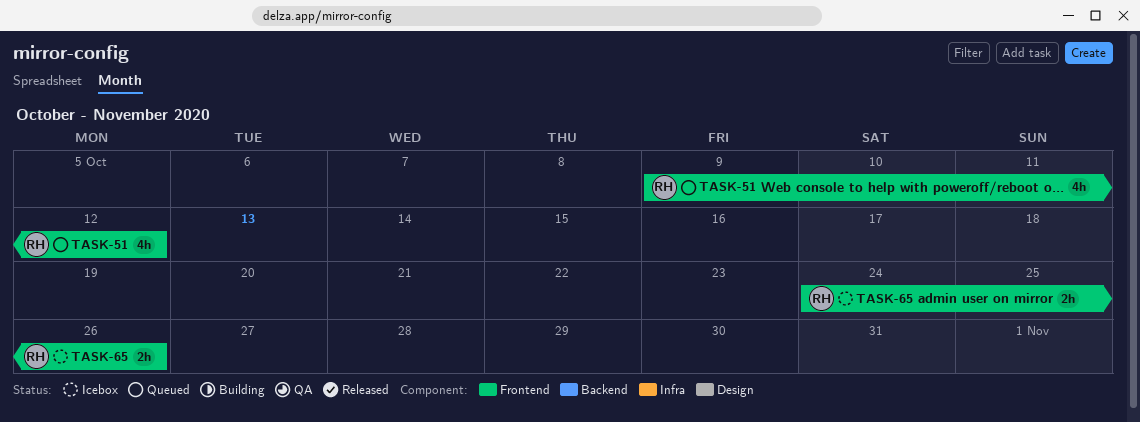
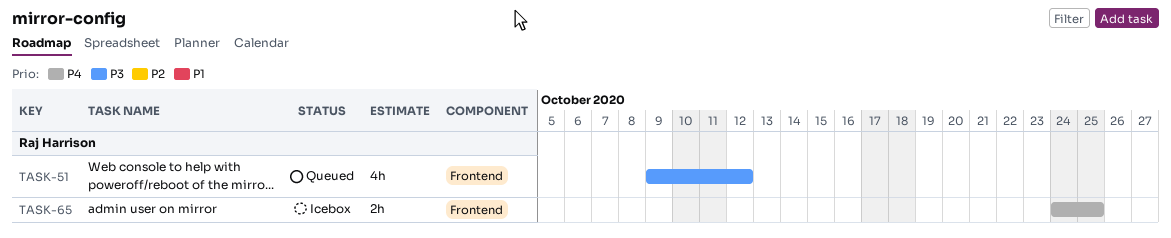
TASK-65, due: Oct 26 -> Oct 25

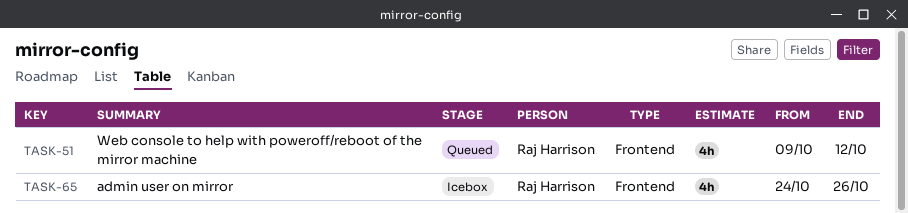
TASK-65, estimate: 2h -> 4h
TASK-65, due: Oct 25 -> Oct 26

